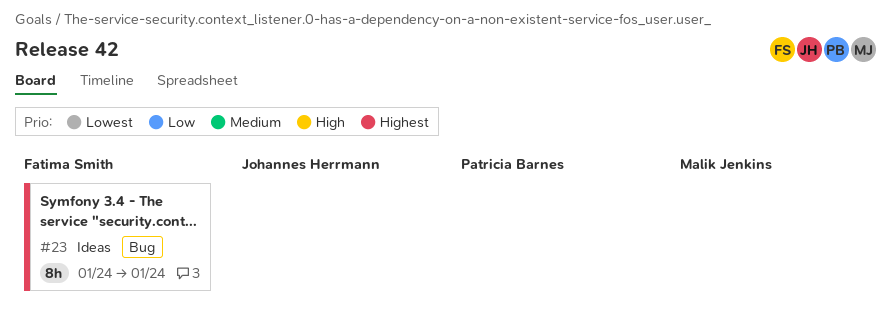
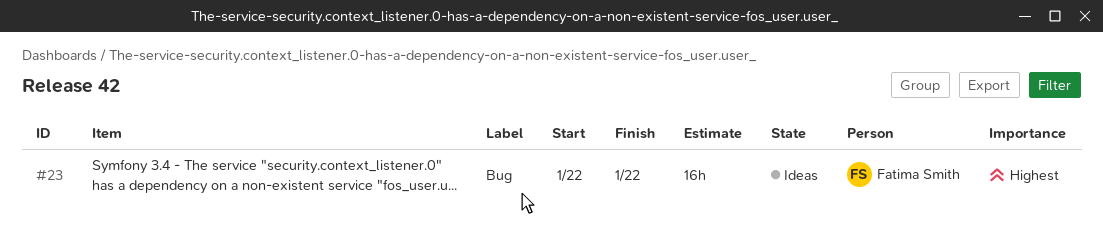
#23, estimate: 8h -> 16h
#23, start: Jan 24 -> Jan 22
#23, due: Jan 24 -> Jan 22

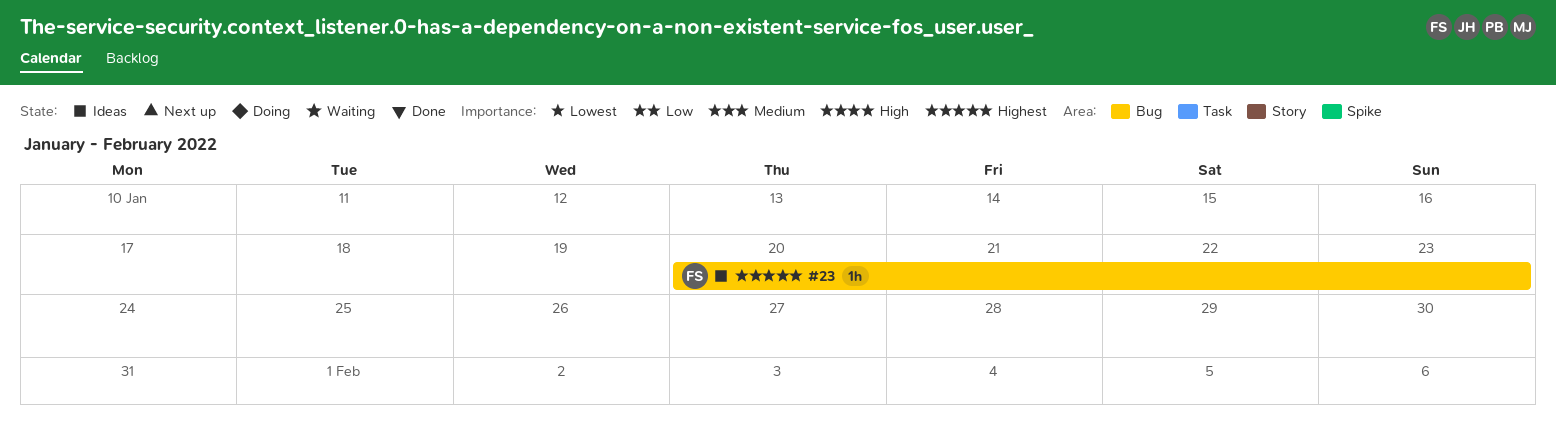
#23, estimate: 16h -> 1h
#23, start: Jan 22 -> Jan 20
#23, due: Jan 22 -> Jan 23

